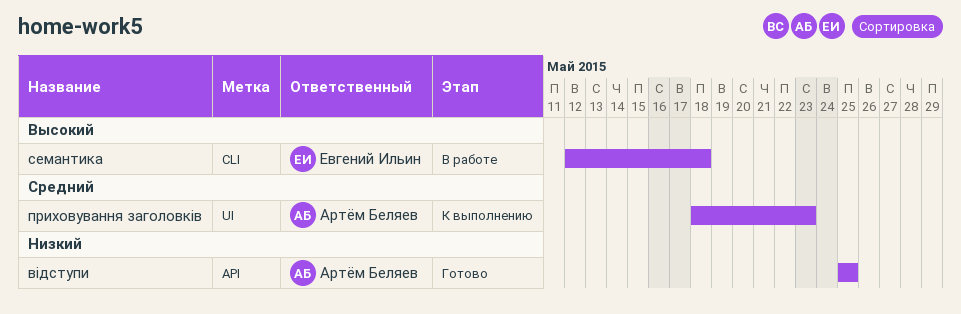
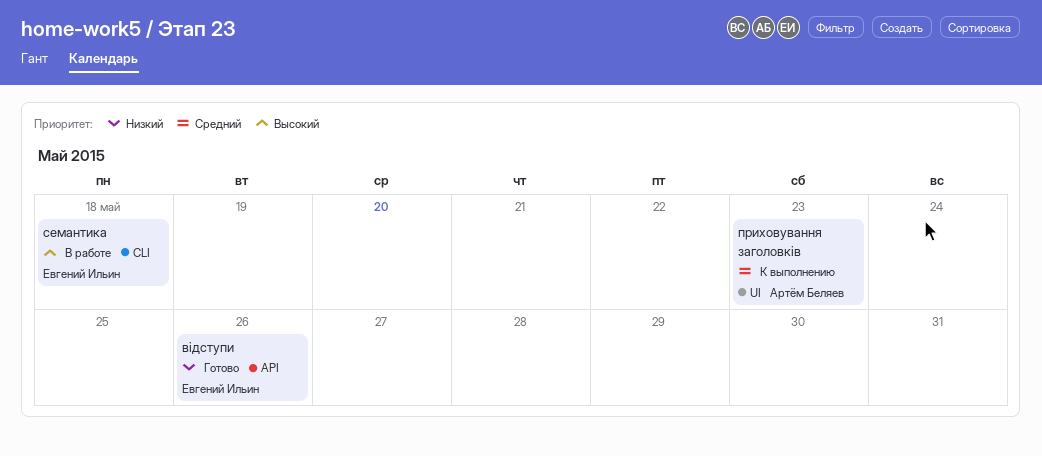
відступи, owner: Артём Беляев -> Евгений Ильин
відступи, due: May 25 -> May 26

